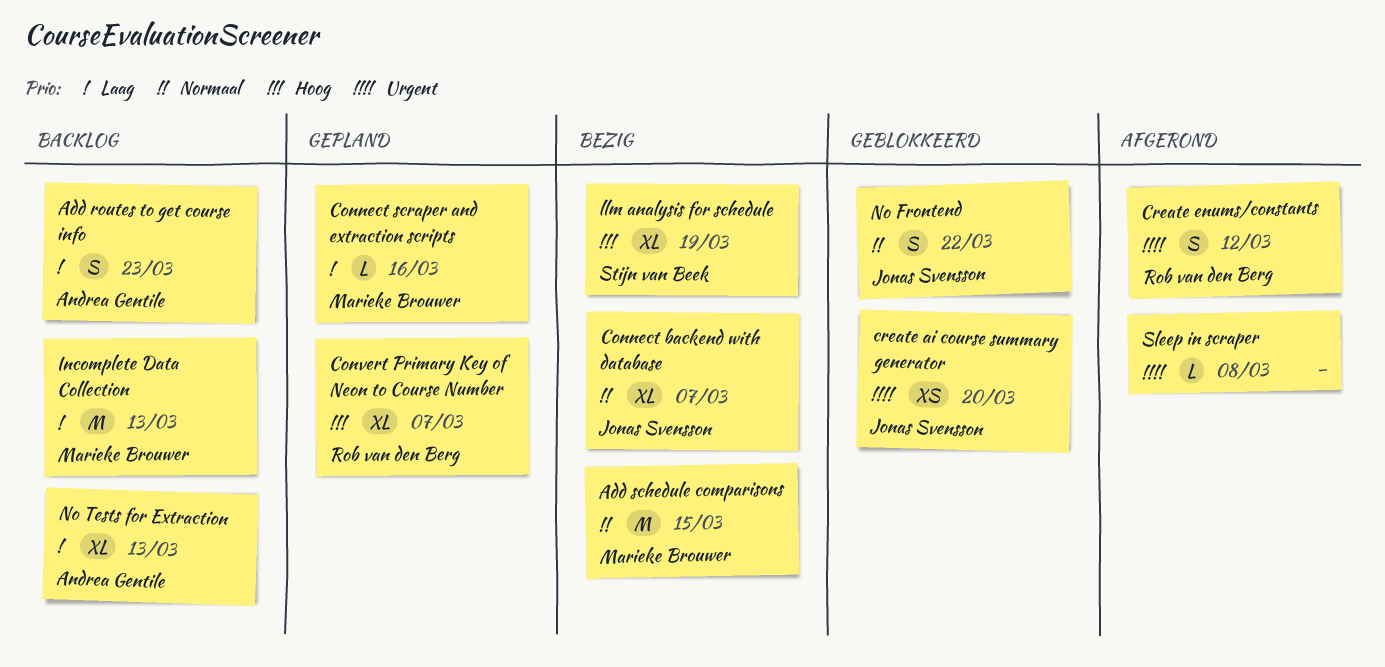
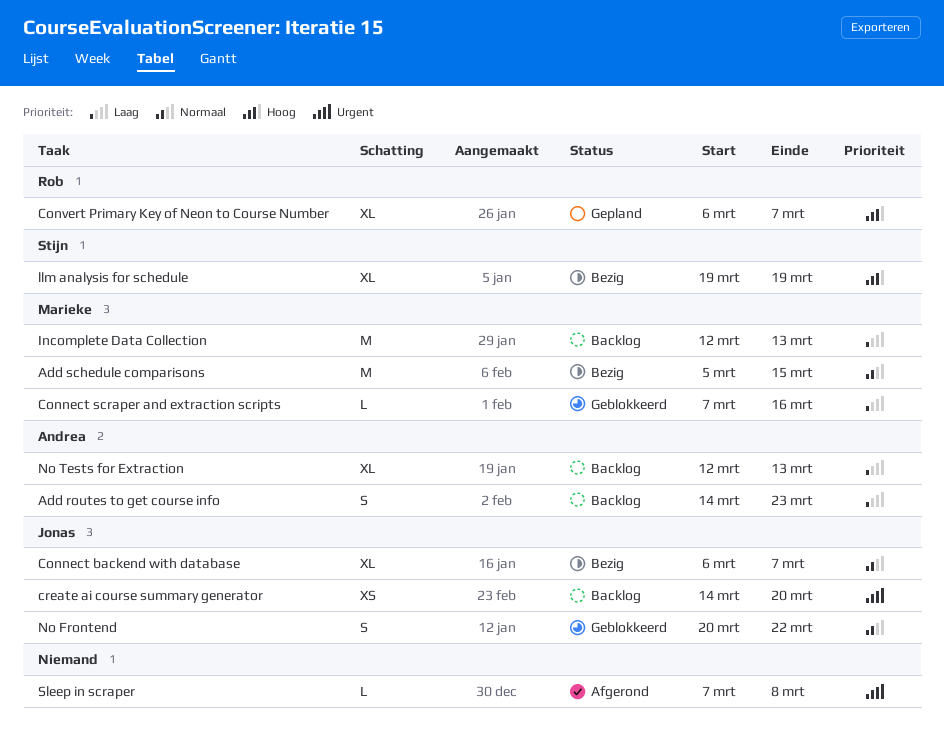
Connect scraper and extraction scripts, status: Gepland -> Geblokkeerd
create ai course summary generator, status: Geblokkeerd -> Backlog
Create enums/constants: present -> none

